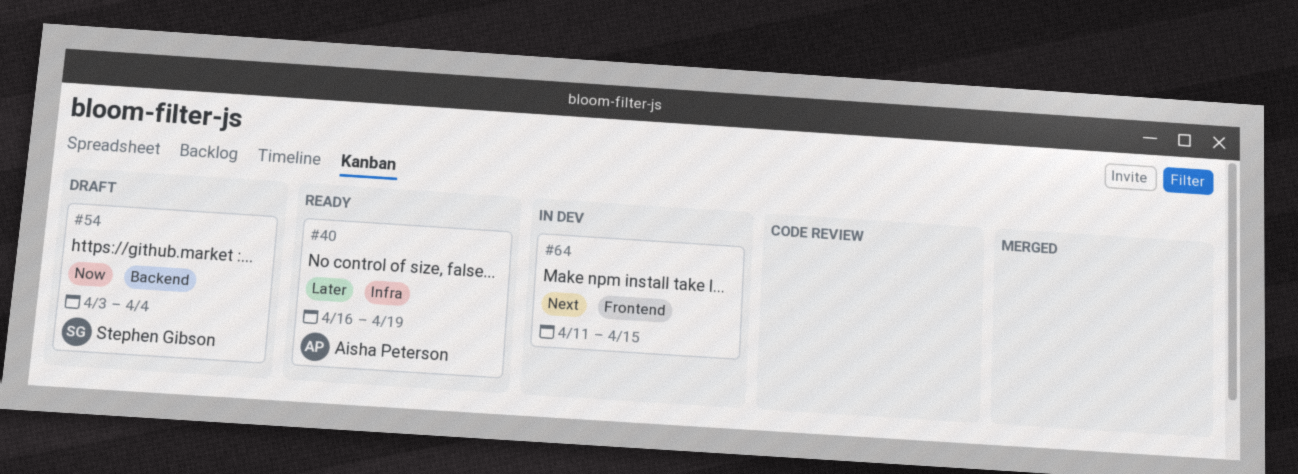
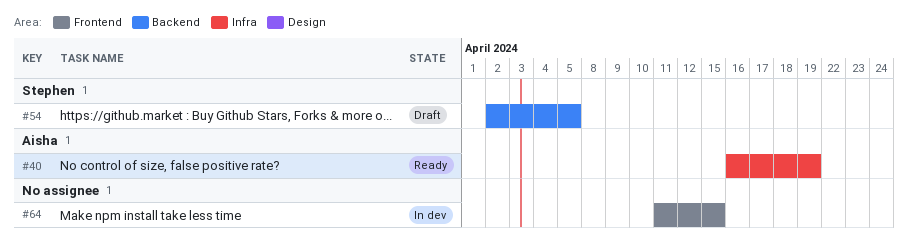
#54, start: Apr 3 -> Apr 2
#54, due: Apr 4 -> Apr 5

